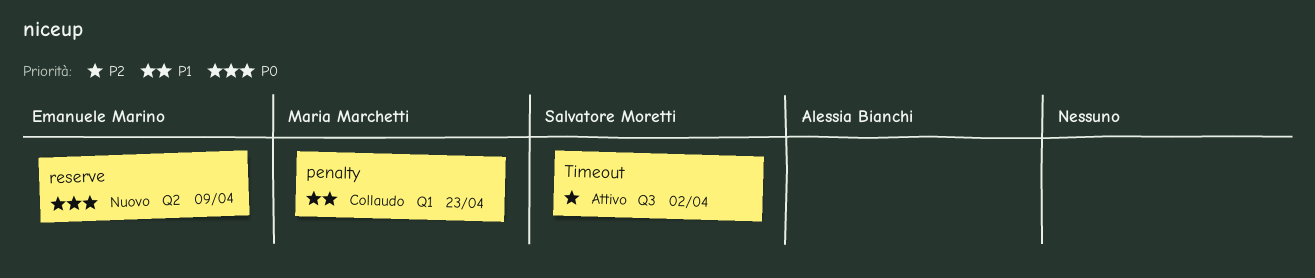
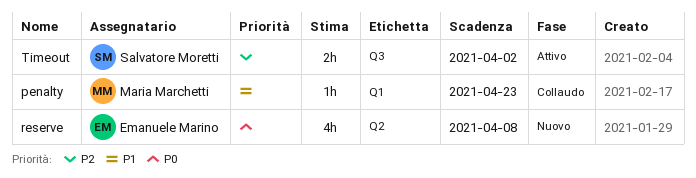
reserve, due: Apr 9 -> Apr 8

